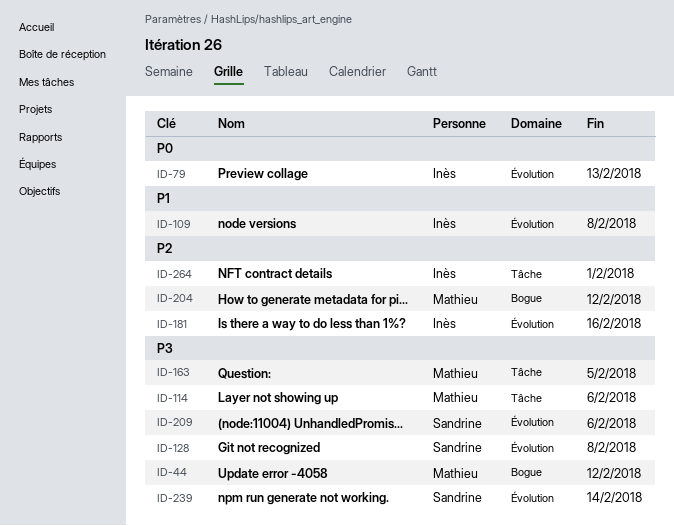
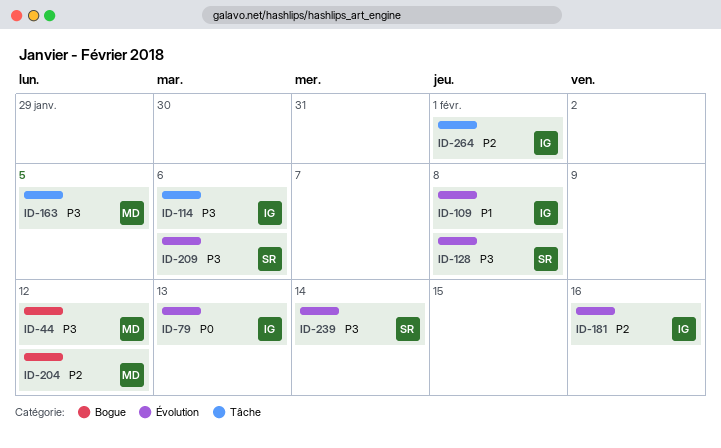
ID-114, owner: Mathieu -> Inès

